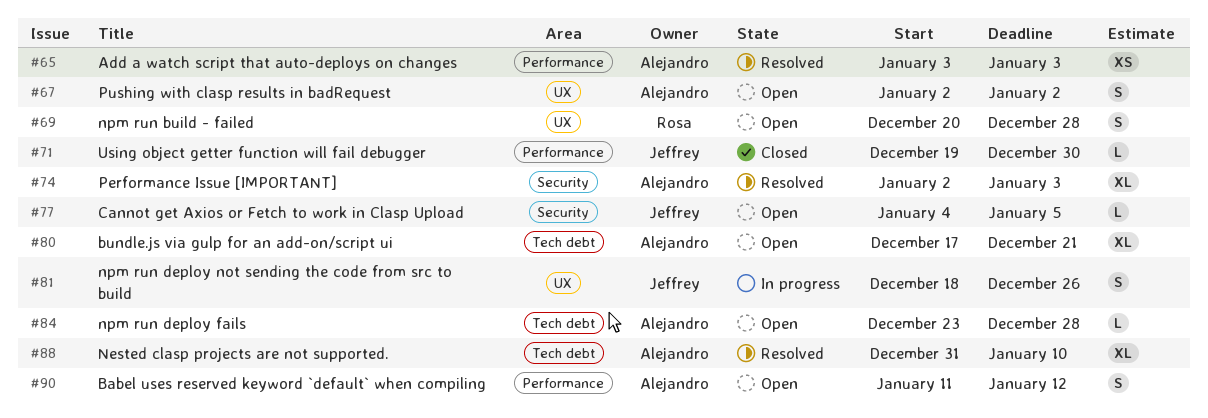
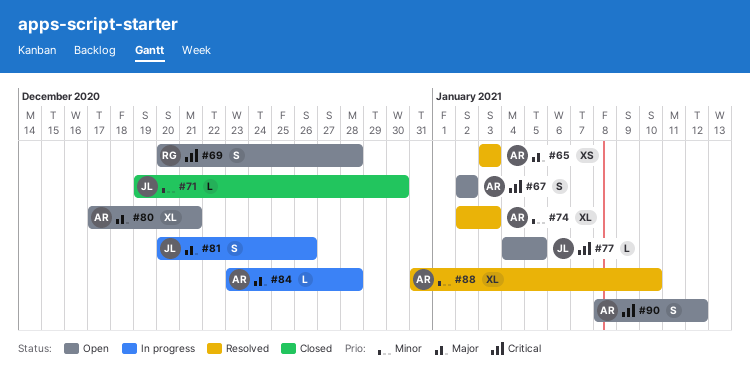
#81, start: Dec 18 -> Dec 20
#84, status: Open -> In progress
#90, start: Jan 11 -> Jan 8

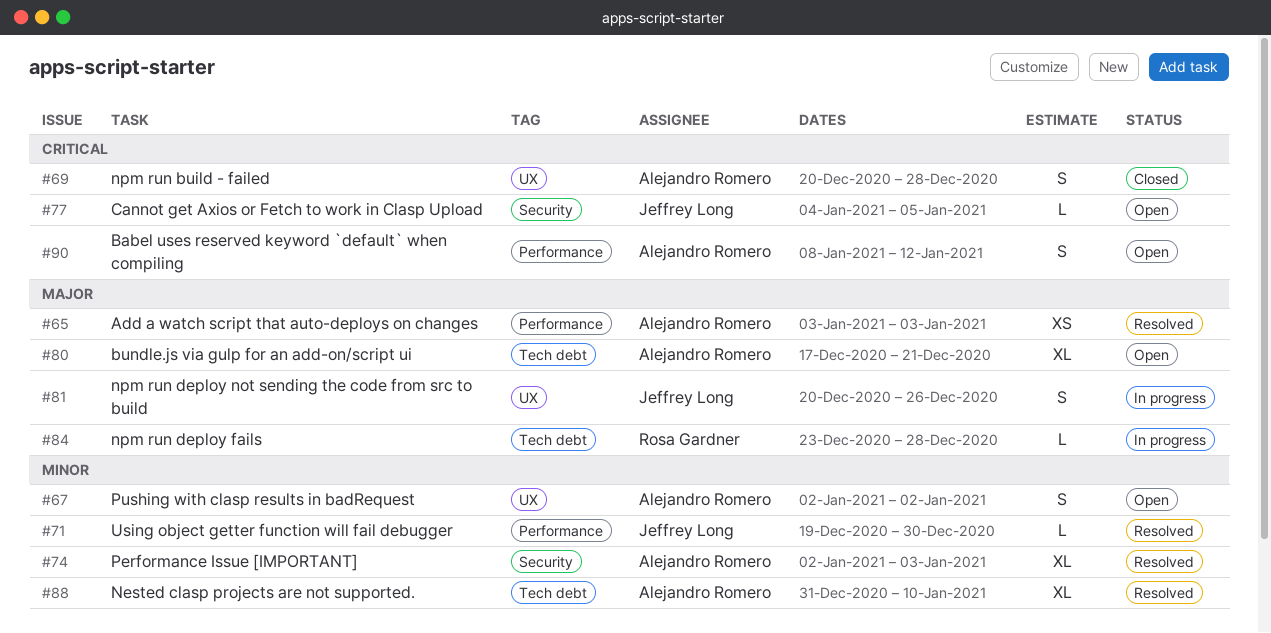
#67, priority: Critical -> Minor
#69, status: Open -> Closed
#69, owner: Rosa Gardner -> Alejandro Romero
#71, status: Closed -> Resolved
#84, owner: Alejandro Romero -> Rosa Gardner

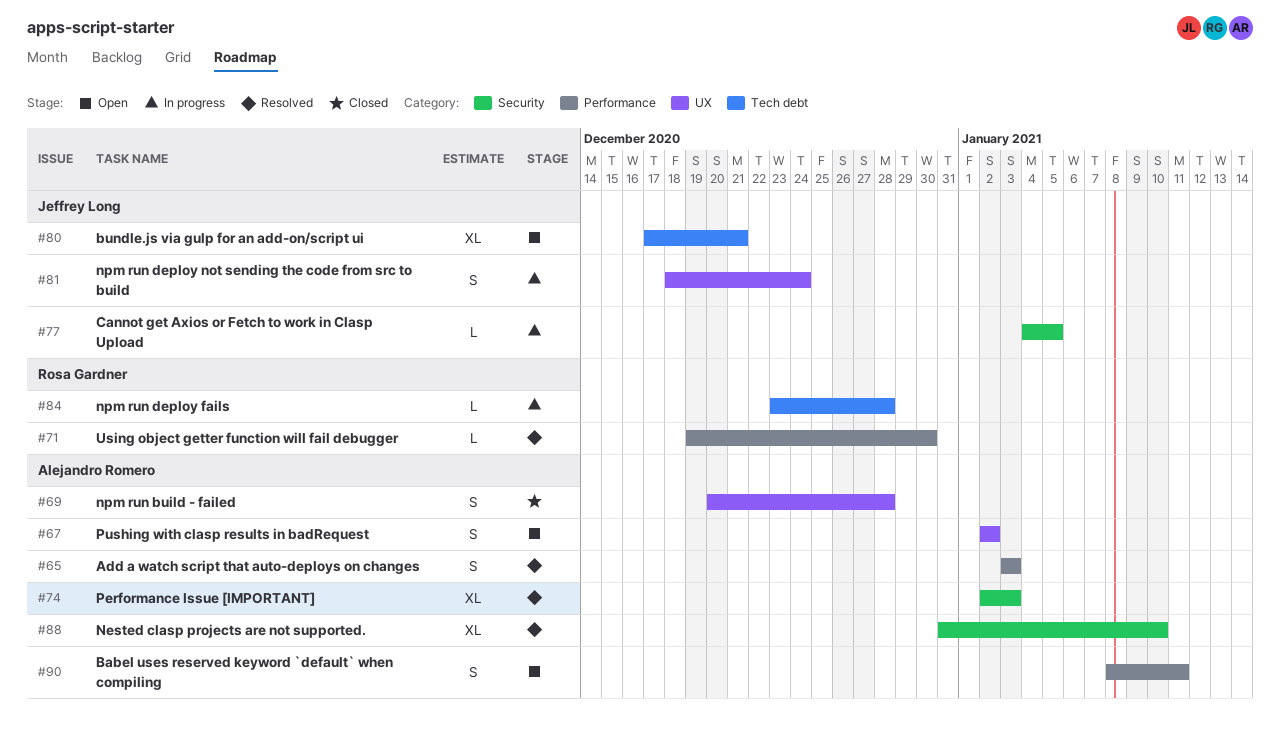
#65, estimate: XS -> S
#71, owner: Jeffrey Long -> Rosa Gardner
#77, status: Open -> In progress
#80, owner: Alejandro Romero -> Jeffrey Long
#81, start: Dec 20 -> Dec 18
#81, due: Dec 26 -> Dec 24
#88, label: Tech debt -> Security
#90, due: Jan 12 -> Jan 11

